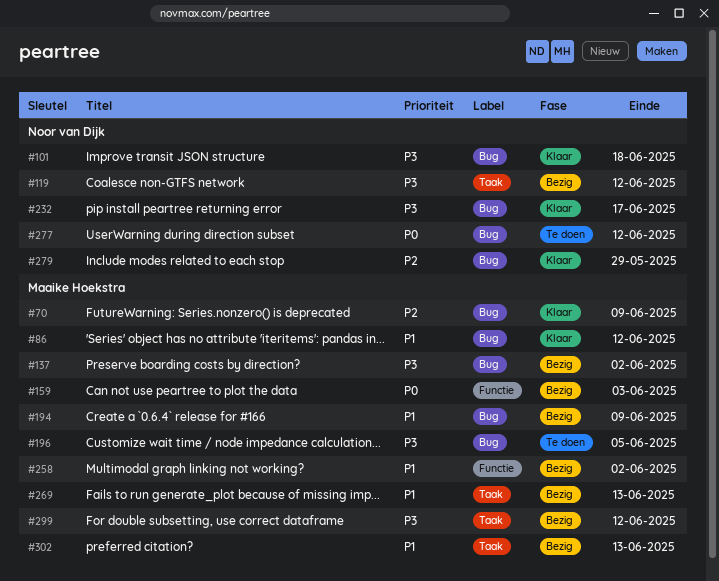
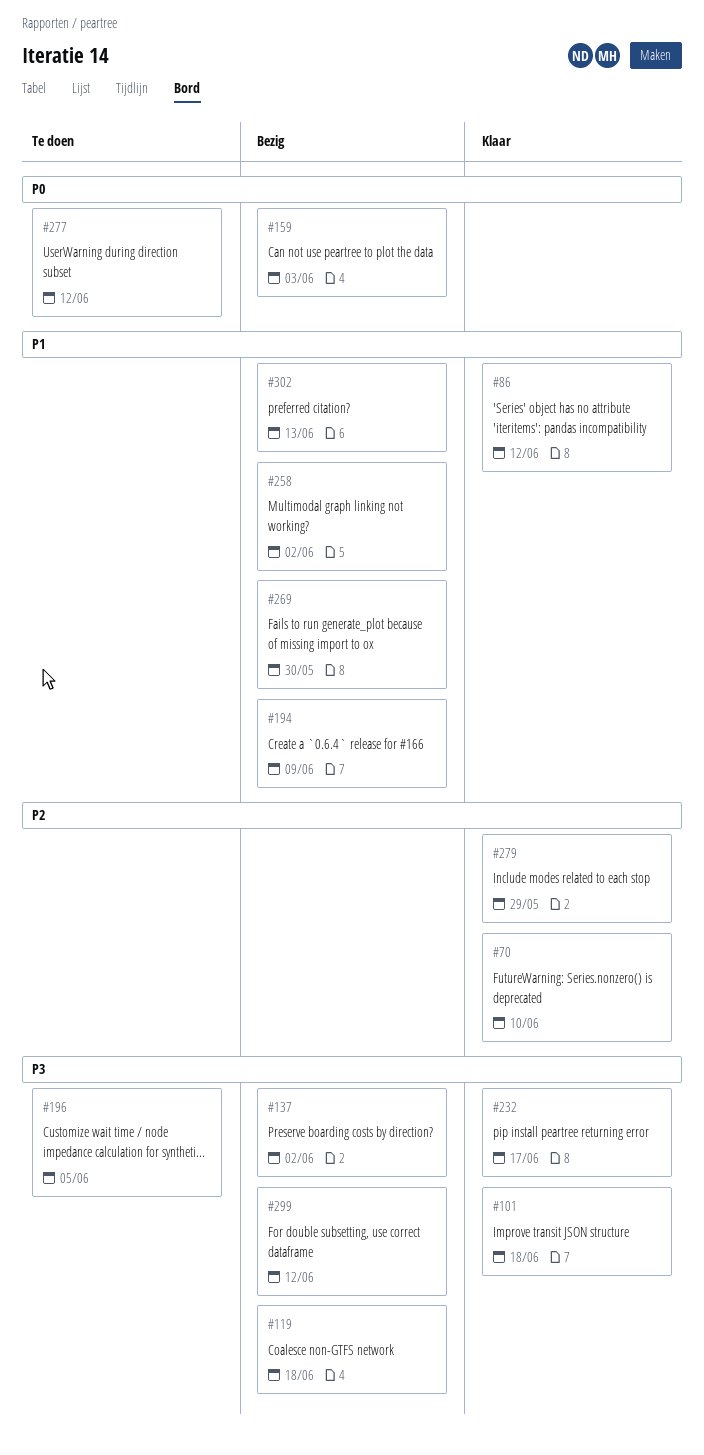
#70, due: Jun 9 -> Jun 10
#119, due: Jun 12 -> Jun 18
#269, due: Jun 13 -> May 30

